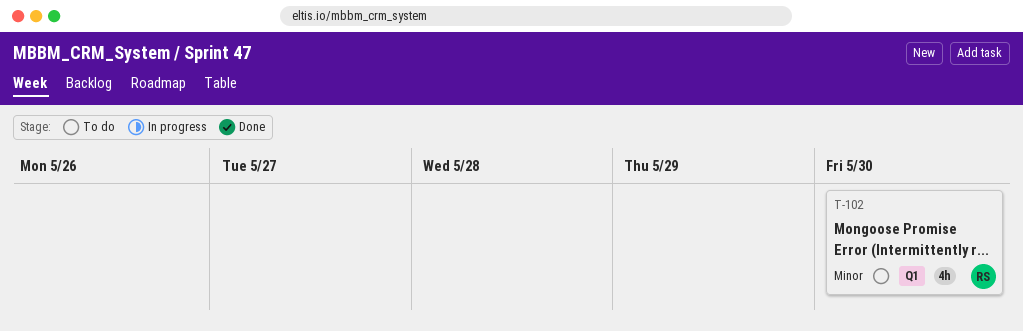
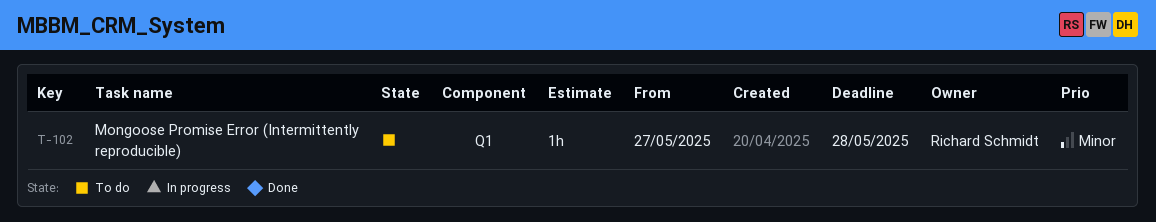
T-102, estimate: 4h -> 1h
T-102, due: May 30 -> May 28

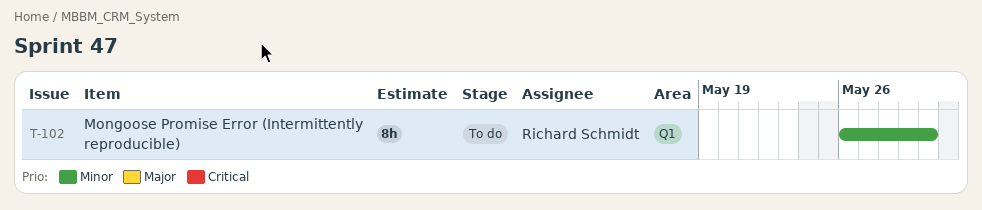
T-102, estimate: 1h -> 8h
T-102, start: May 27 -> May 26
T-102, due: May 28 -> May 30

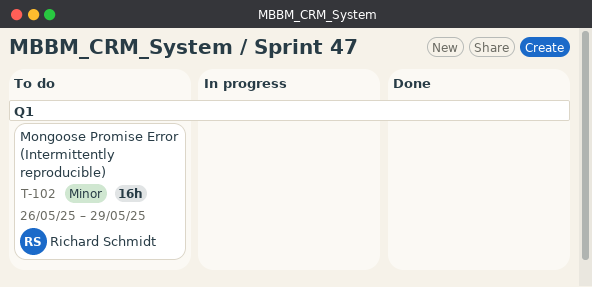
T-102, estimate: 8h -> 16h
T-102, due: May 30 -> May 29

